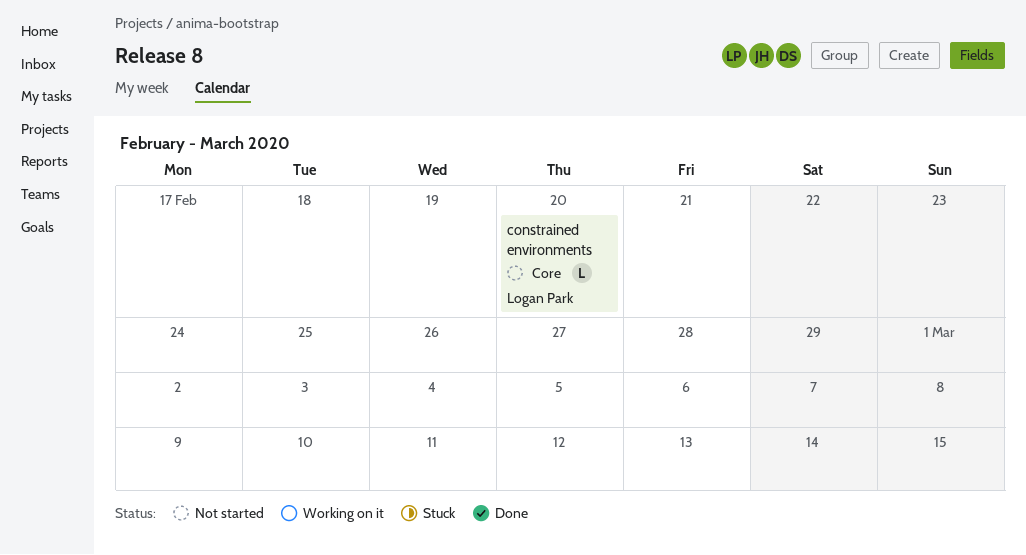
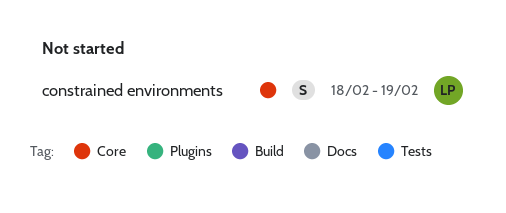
constrained environments, estimate: L -> S
constrained environments, due: Feb 20 -> Feb 19

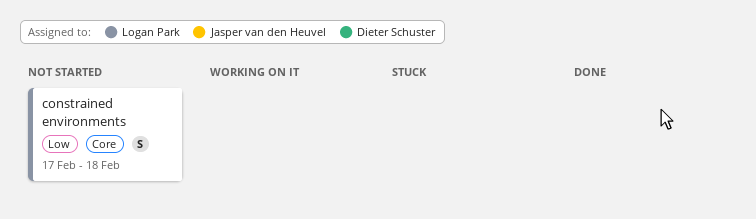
constrained environments, start: Feb 18 -> Feb 17
constrained environments, due: Feb 19 -> Feb 18

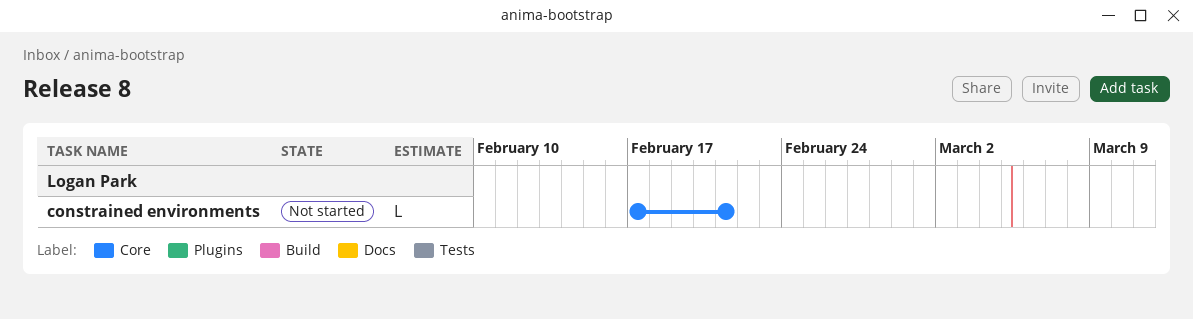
constrained environments, estimate: S -> L
constrained environments, due: Feb 18 -> Feb 21

